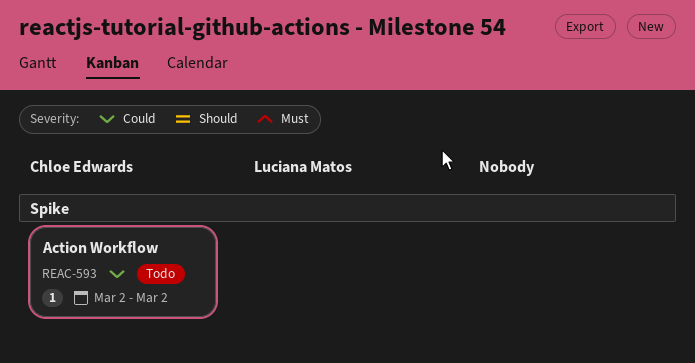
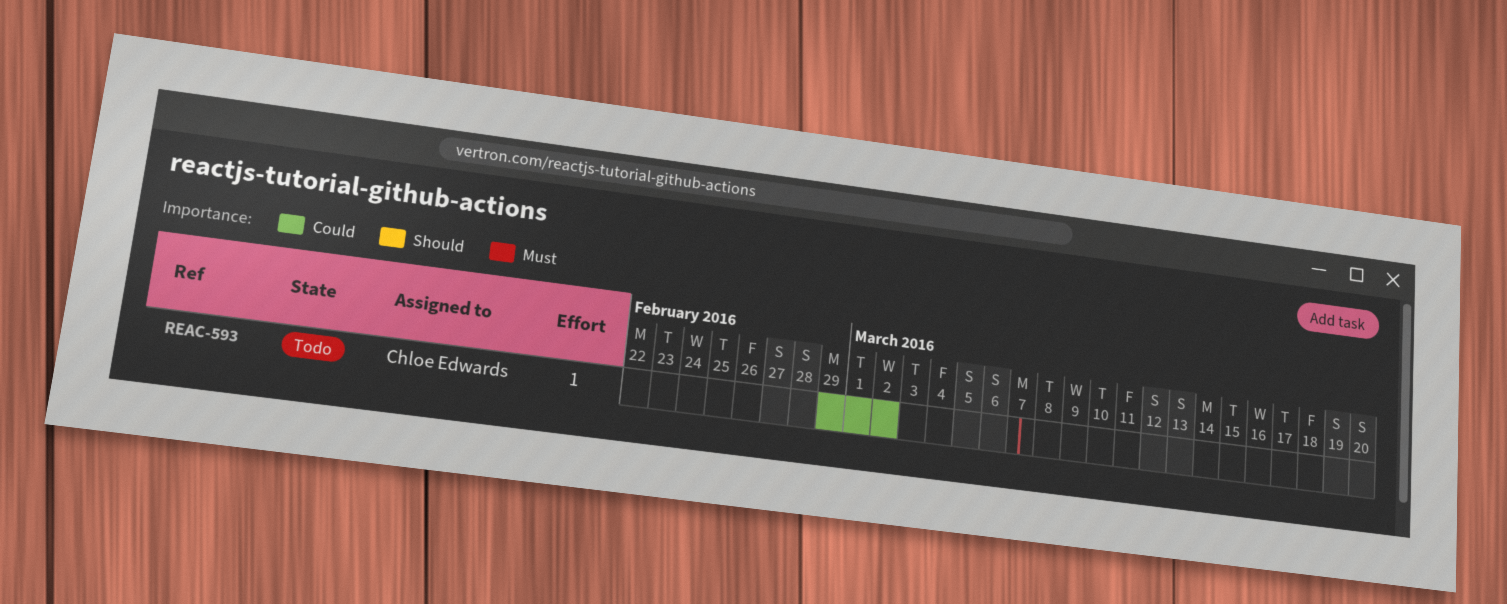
REAC-593, start: Mar 2 -> Feb 29

